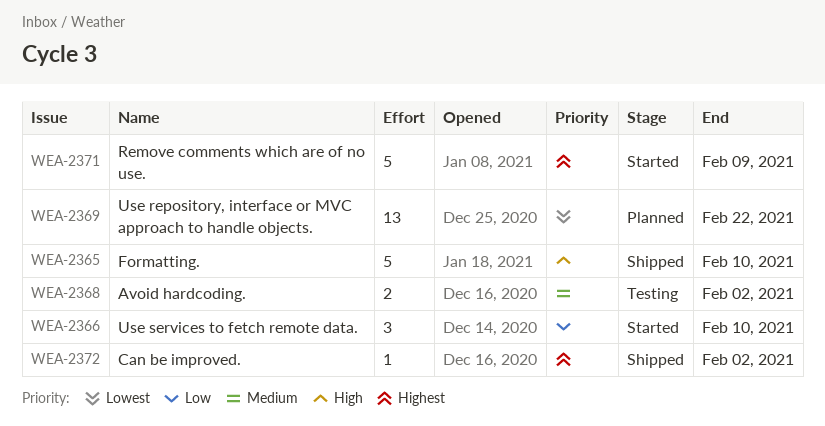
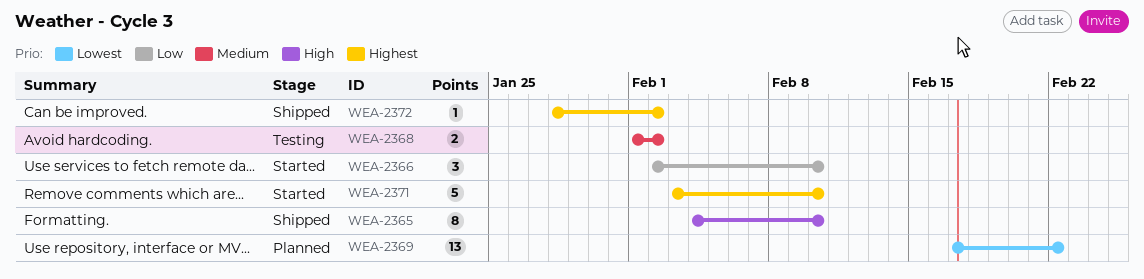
WEA-2365, estimate: 5 -> 8
WEA-2371, due: Feb 9 -> Feb 10

